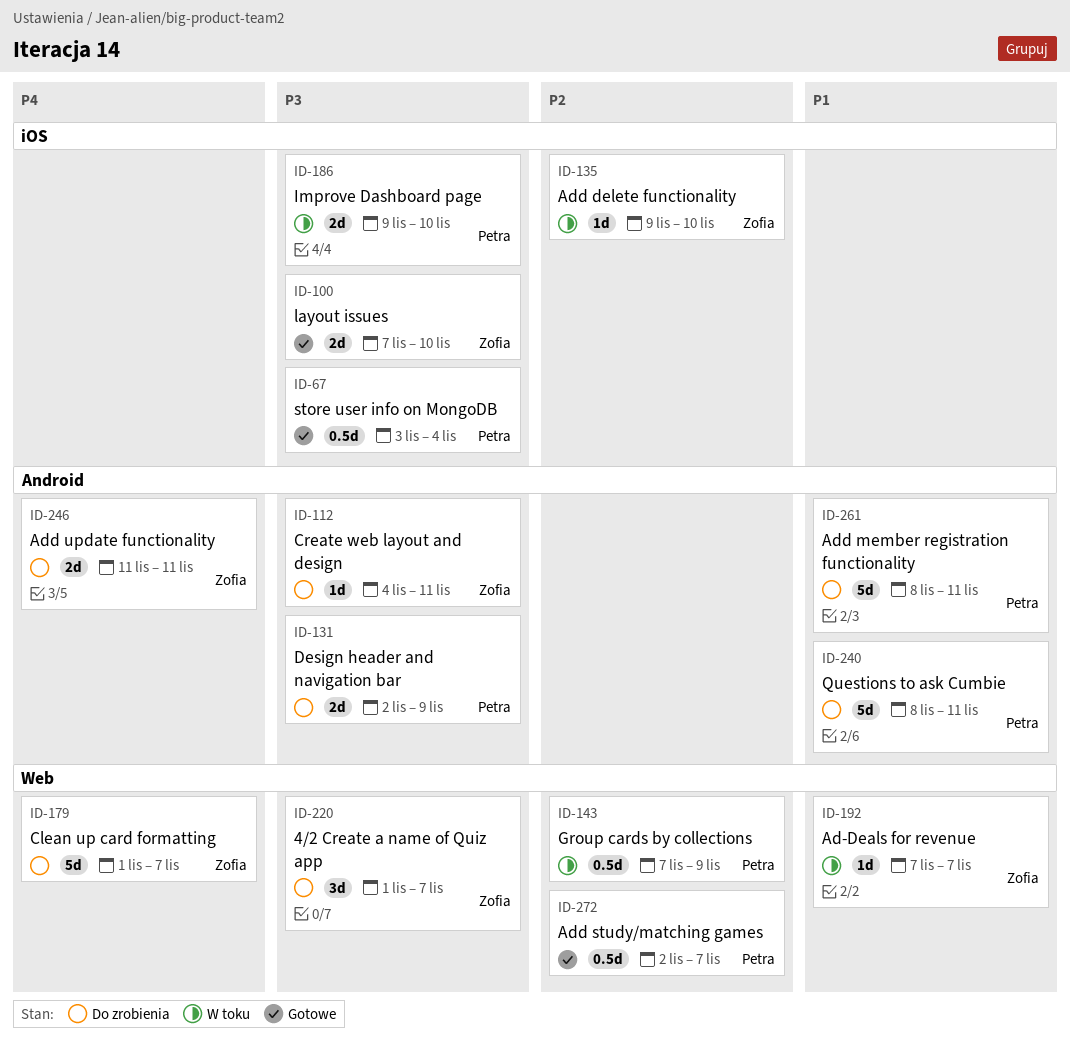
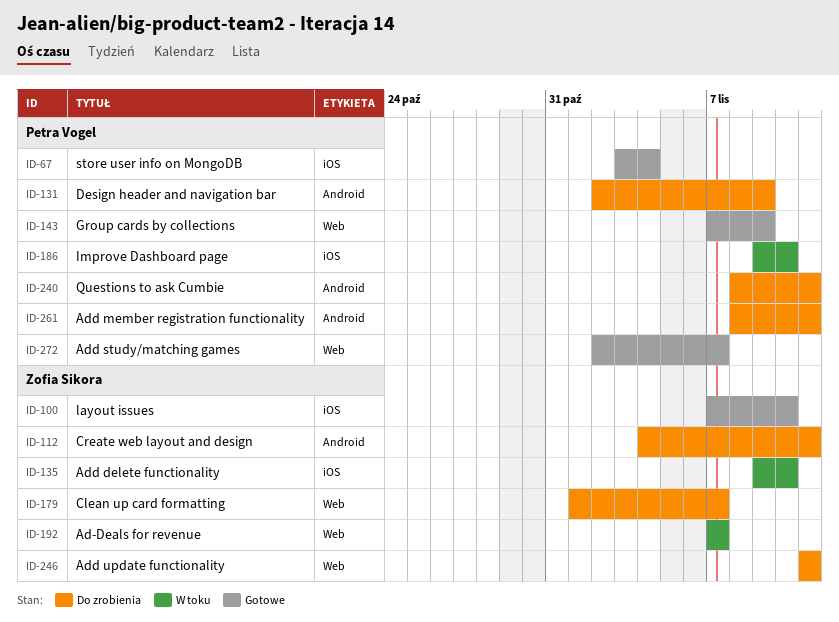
ID-143, status: W toku -> Gotowe
ID-220: present -> none
ID-246, label: Android -> Web

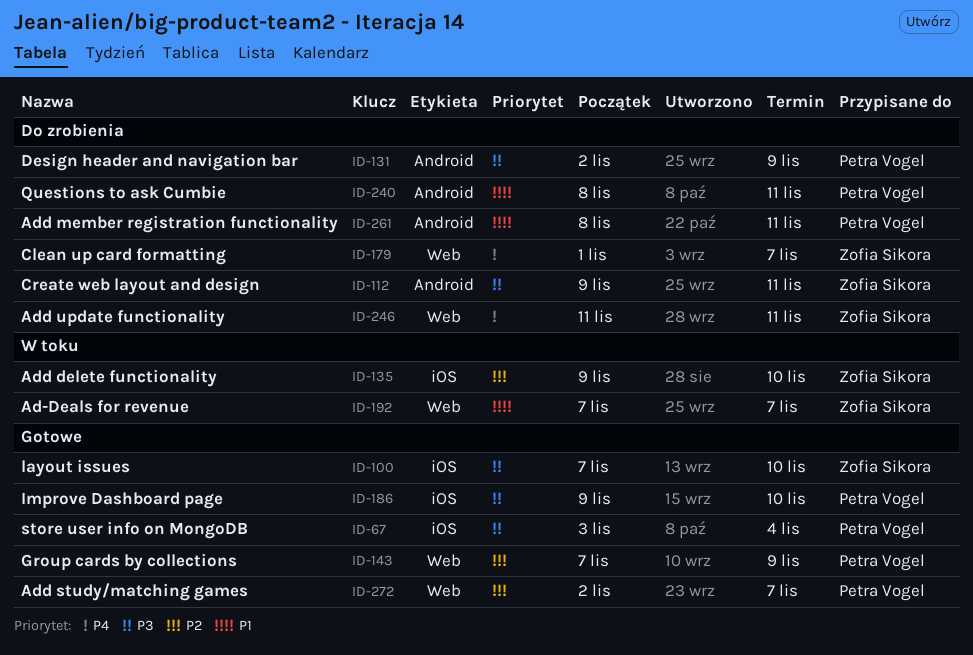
ID-112, start: Nov 4 -> Nov 9
ID-186, status: W toku -> Gotowe

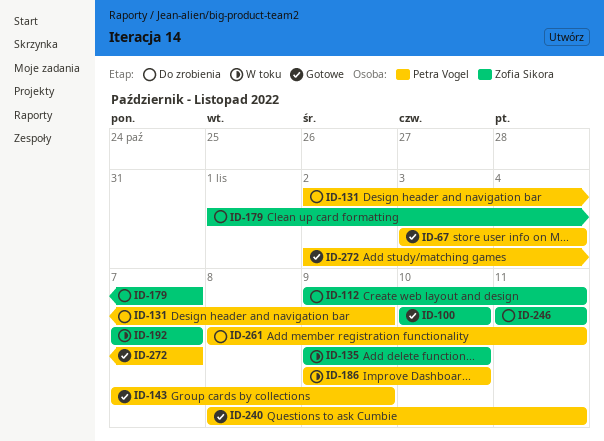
ID-100, start: Nov 7 -> Nov 10
ID-186, status: Gotowe -> W toku
ID-240, status: Do zrobienia -> Gotowe

